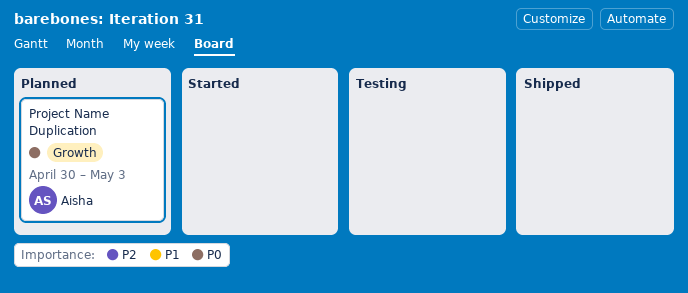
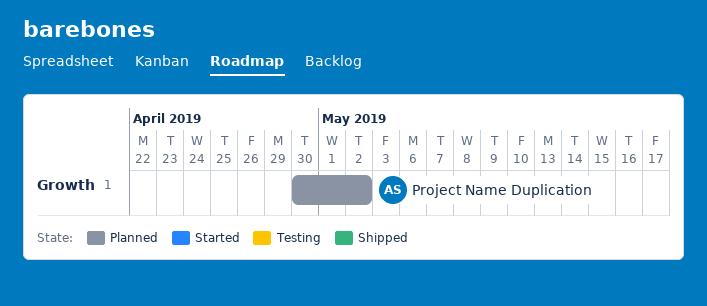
Project Name Duplication, due: May 3 -> May 2

